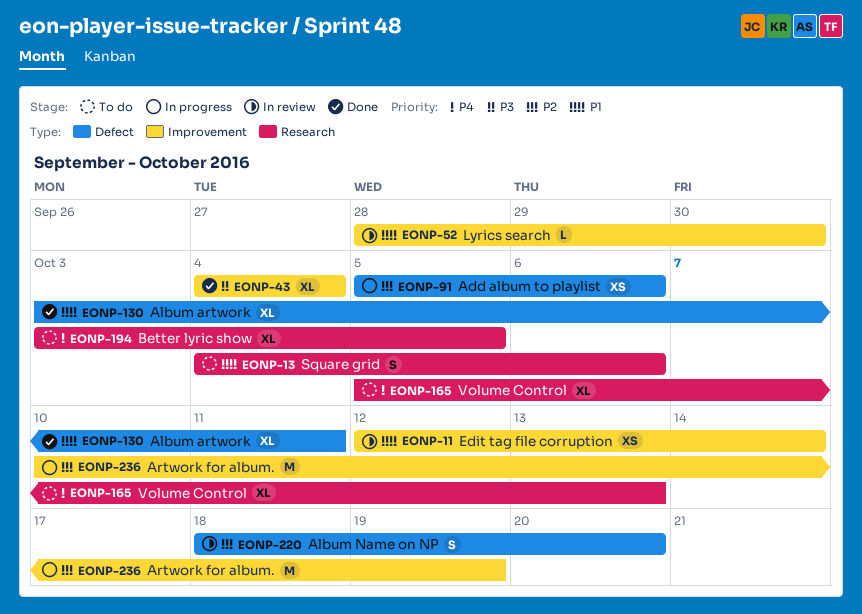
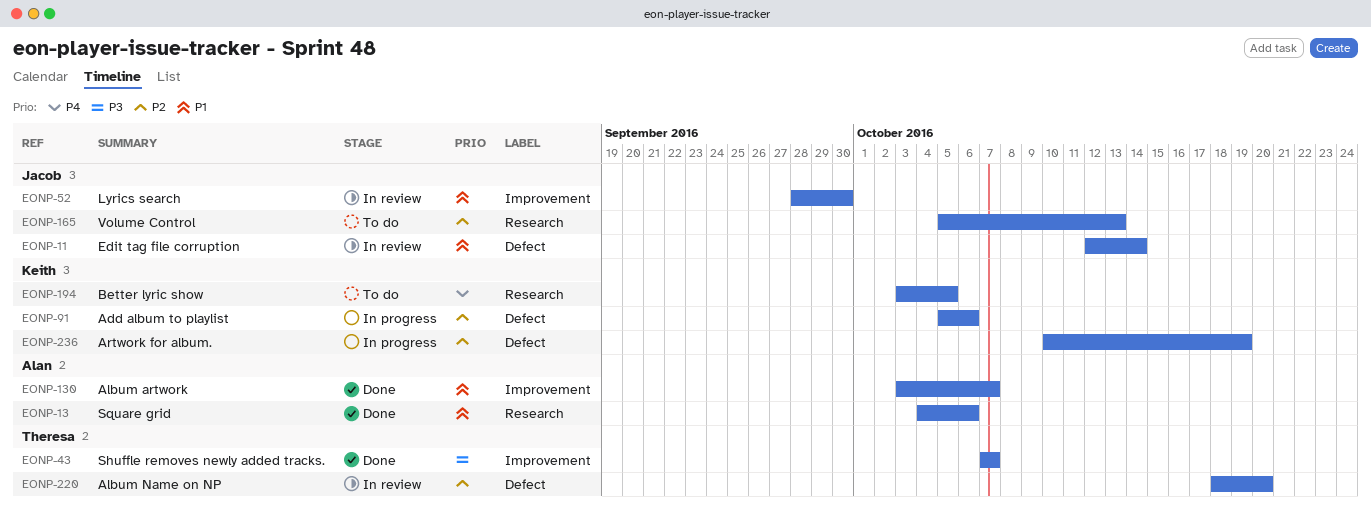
EONP-11, label: Improvement -> Defect
EONP-13, status: To do -> Done
EONP-43, start: Oct 4 -> Oct 7
EONP-43, due: Oct 4 -> Oct 7
EONP-130, label: Defect -> Improvement
EONP-130, due: Oct 11 -> Oct 7
EONP-165, priority: P4 -> P2
EONP-236, label: Improvement -> Defect

